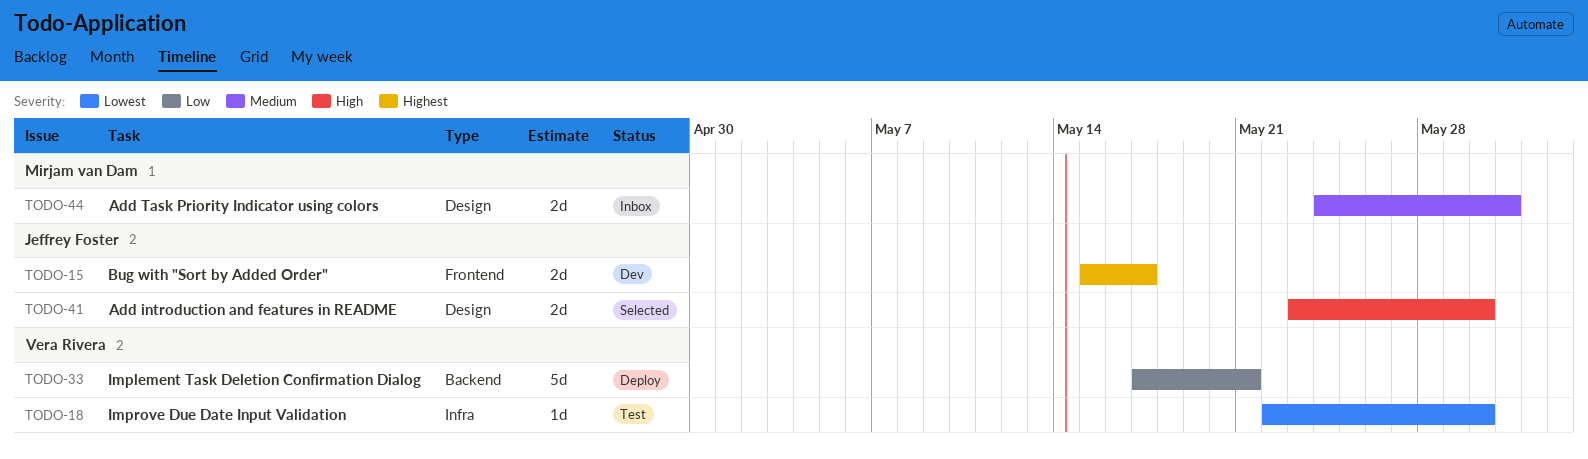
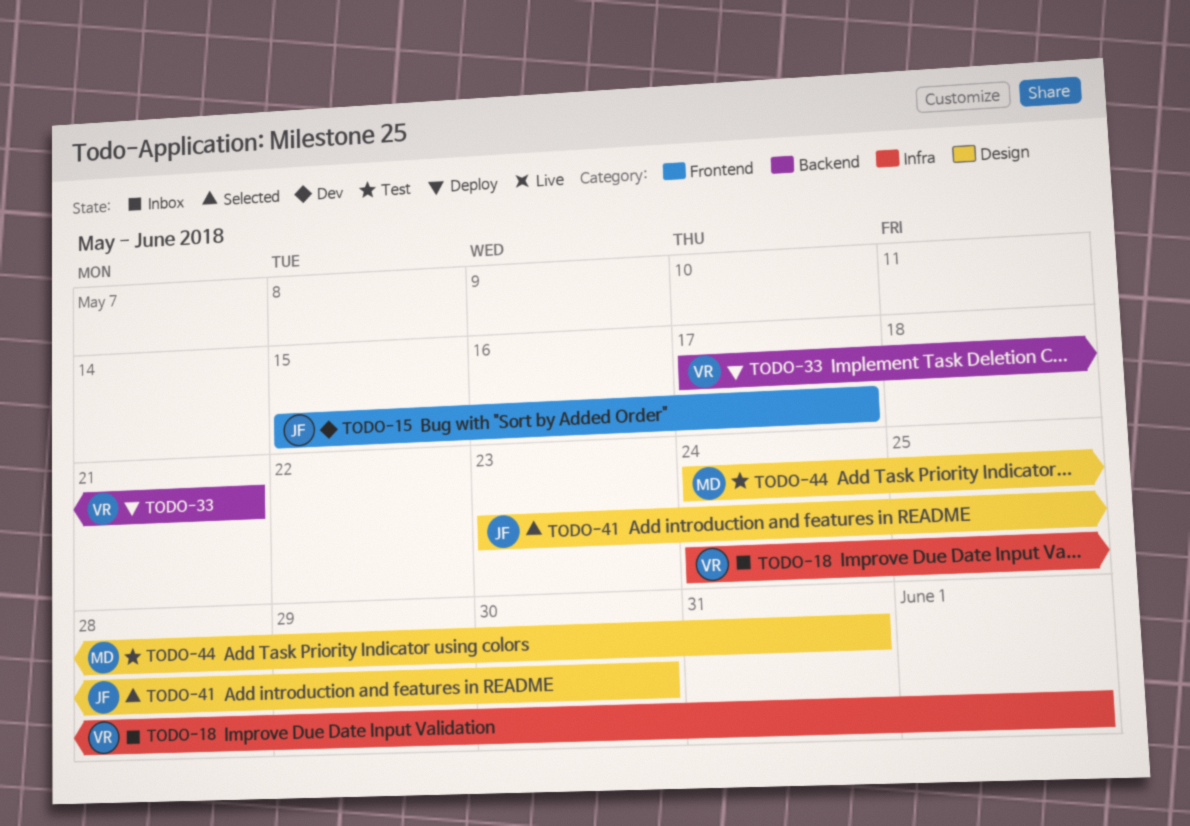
TODO-18, status: Test -> Inbox
TODO-18, start: May 22 -> May 24
TODO-18, due: May 30 -> Jun 1
TODO-44, status: Inbox -> Test

